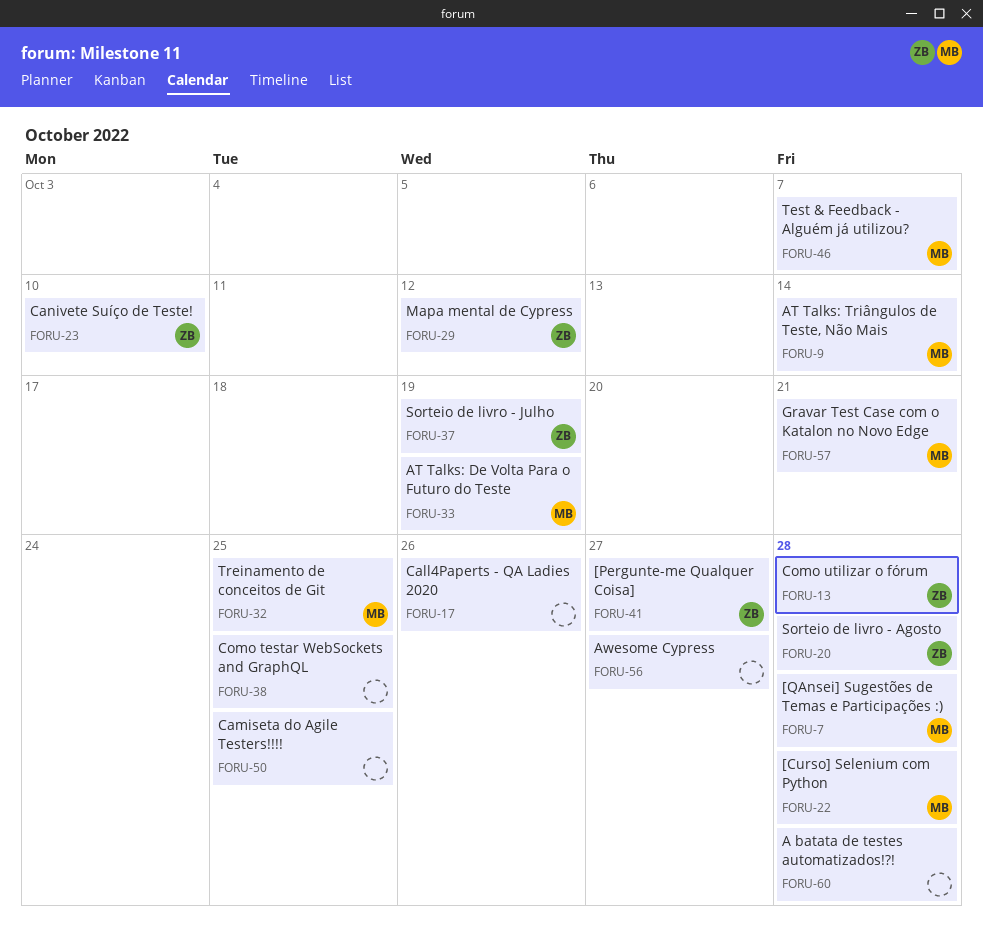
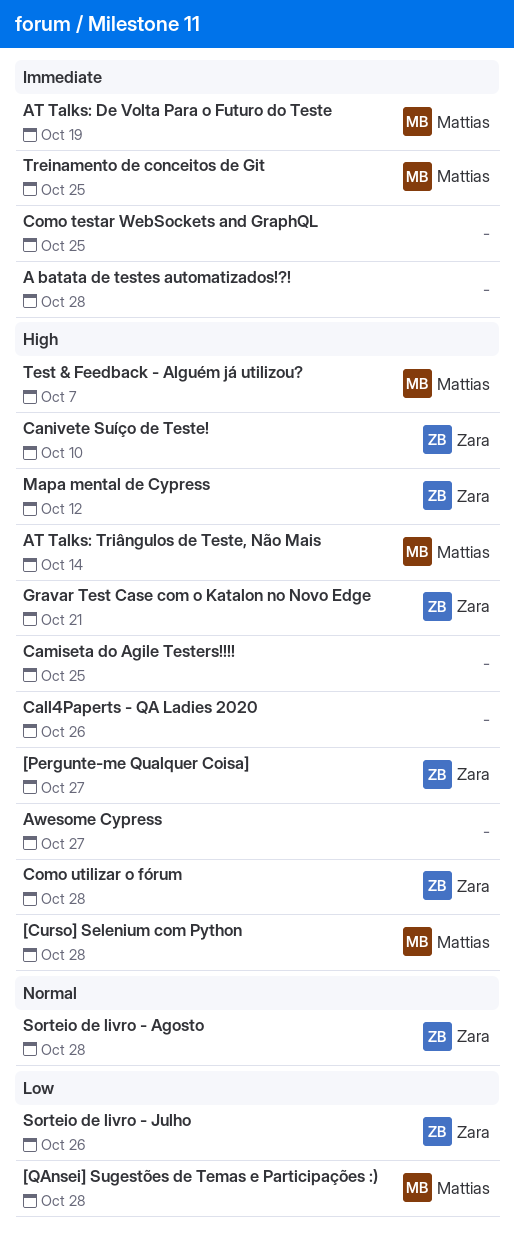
Gravar Test Case com o Katalon no Novo Edge, owner: Mattias -> Zara
Sorteio de livro - Julho, due: Oct 19 -> Oct 26

